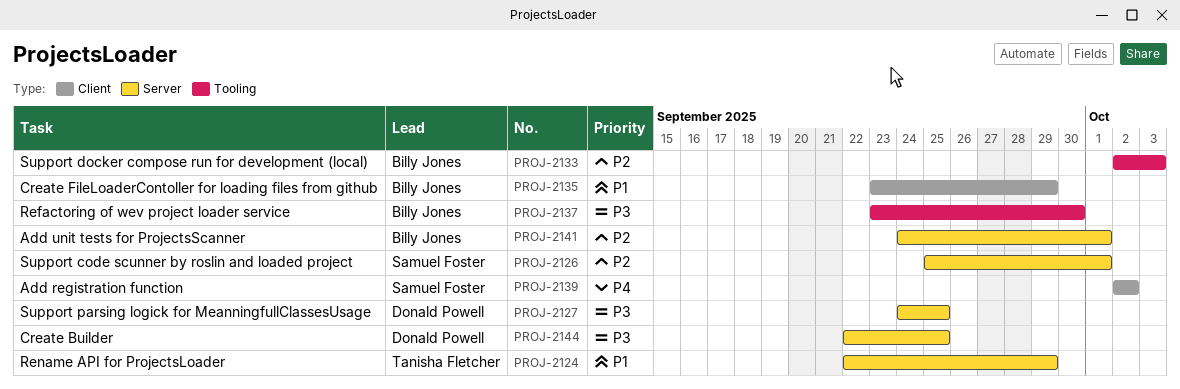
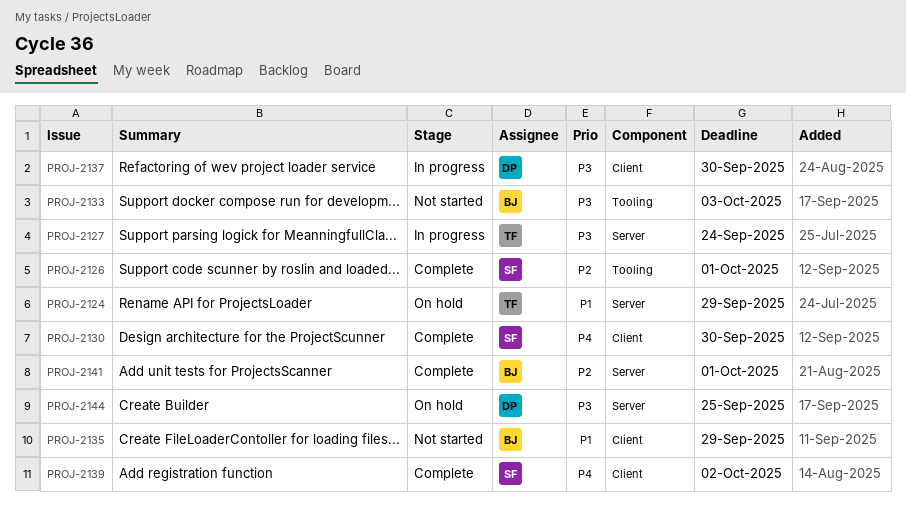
PROJ-2126, label: Server -> Tooling
PROJ-2127, owner: Donald Powell -> Tanisha Fletcher
PROJ-2127, due: Sep 25 -> Sep 24
PROJ-2130: none -> present
PROJ-2133, priority: P2 -> P3
PROJ-2137, owner: Billy Jones -> Donald Powell
PROJ-2137, label: Tooling -> Client

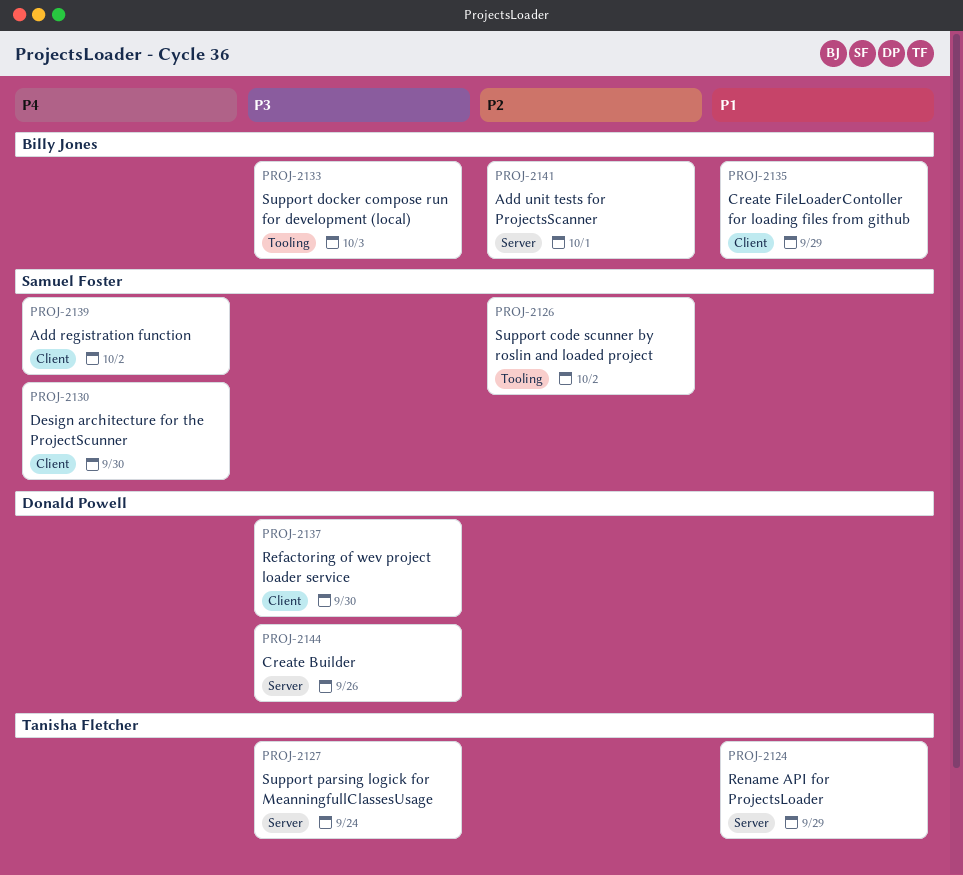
PROJ-2126, due: Oct 1 -> Oct 2
PROJ-2144, due: Sep 25 -> Sep 26

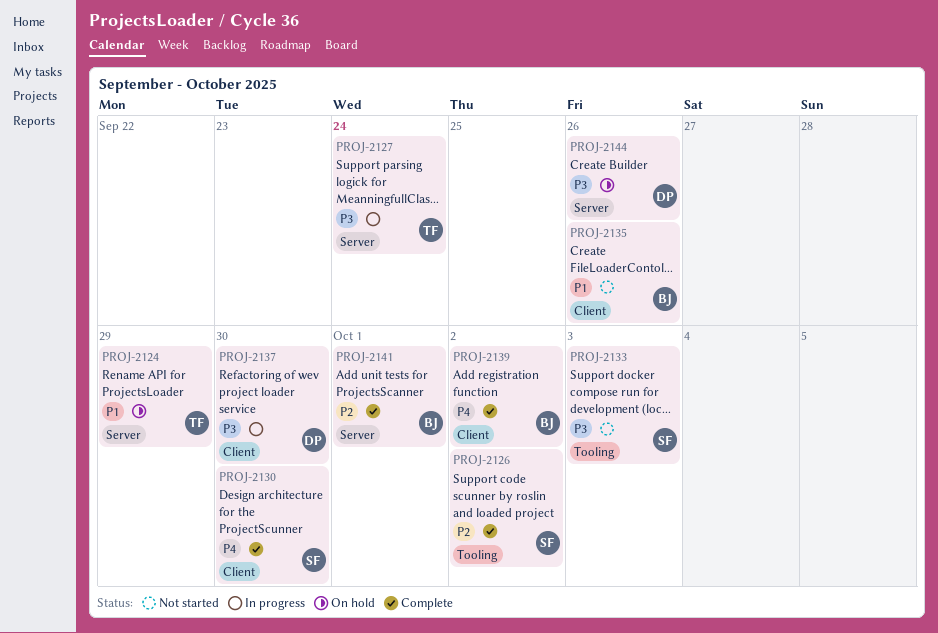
PROJ-2133, owner: Billy Jones -> Samuel Foster
PROJ-2135, due: Sep 29 -> Sep 26
PROJ-2139, owner: Samuel Foster -> Billy Jones

